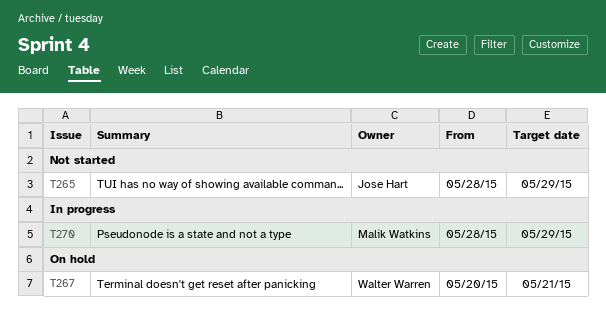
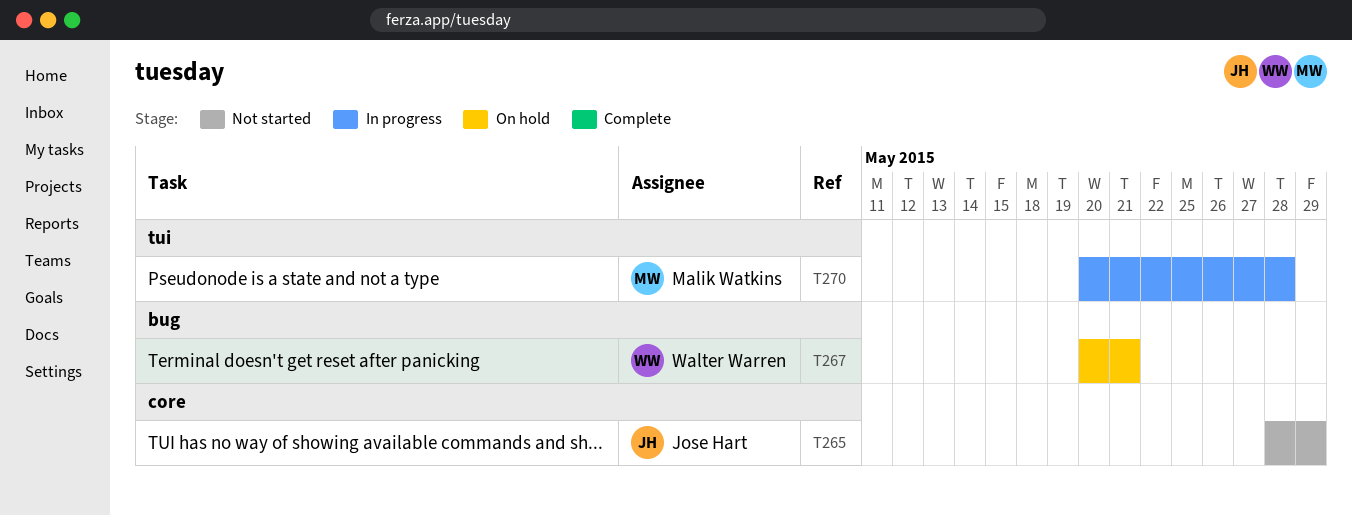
T270, start: May 28 -> May 20
T270, due: May 29 -> May 28

